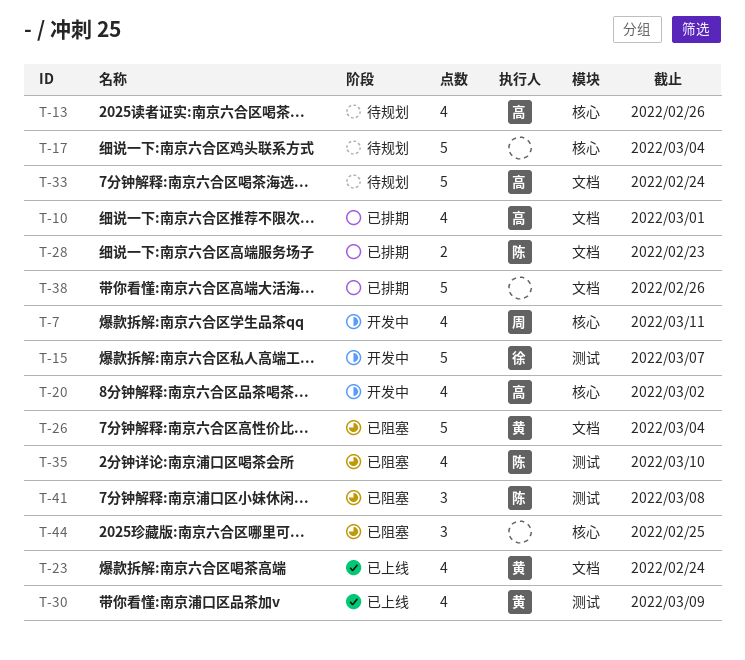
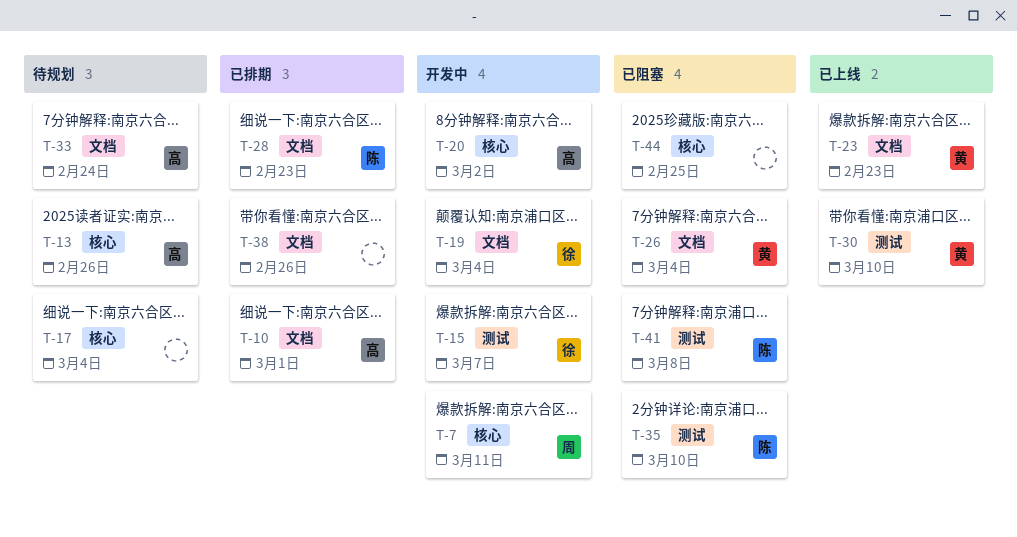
T-19: none -> present
T-23, due: Feb 24 -> Feb 23
T-30, due: Mar 9 -> Mar 10

